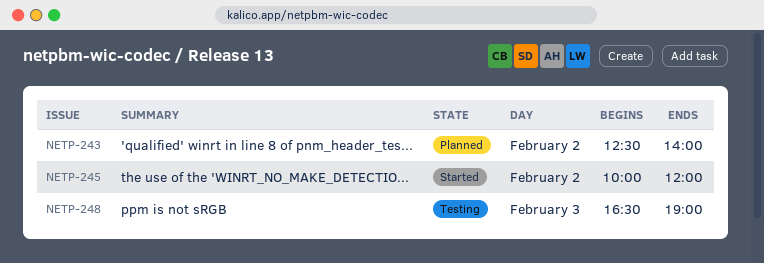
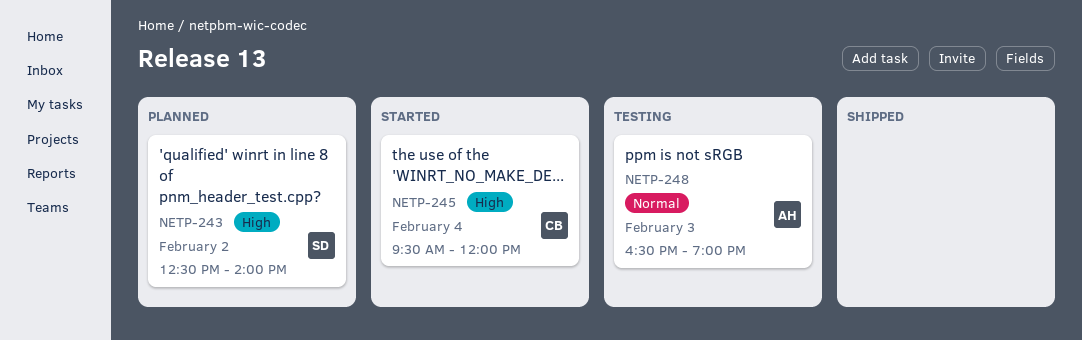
NETP-245, day: Feb 2 -> Feb 4
NETP-245, begins: 10:00 -> 09:30

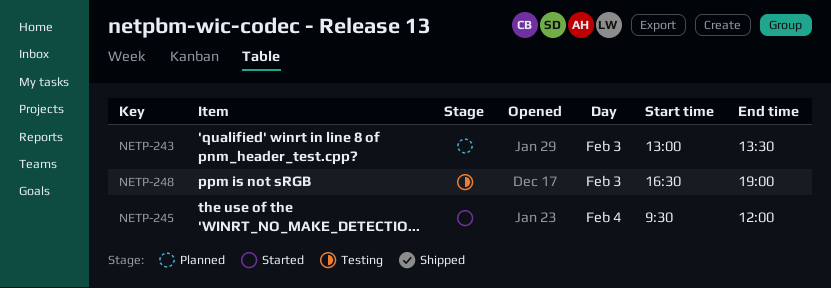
NETP-243, day: Feb 2 -> Feb 3
NETP-243, begins: 12:30 -> 13:00
NETP-243, ends: 14:00 -> 13:30

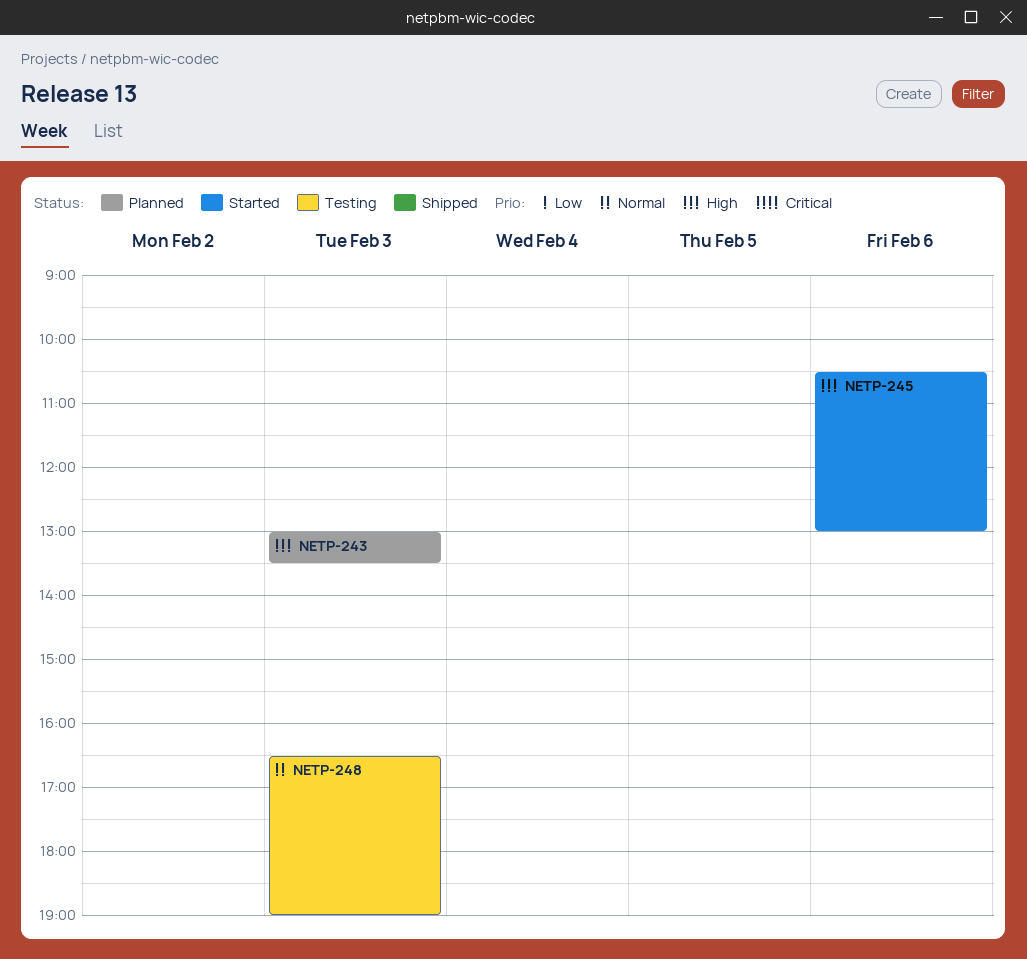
NETP-245, day: Feb 4 -> Feb 6
NETP-245, begins: 09:30 -> 10:30
NETP-245, ends: 12:00 -> 13:00

